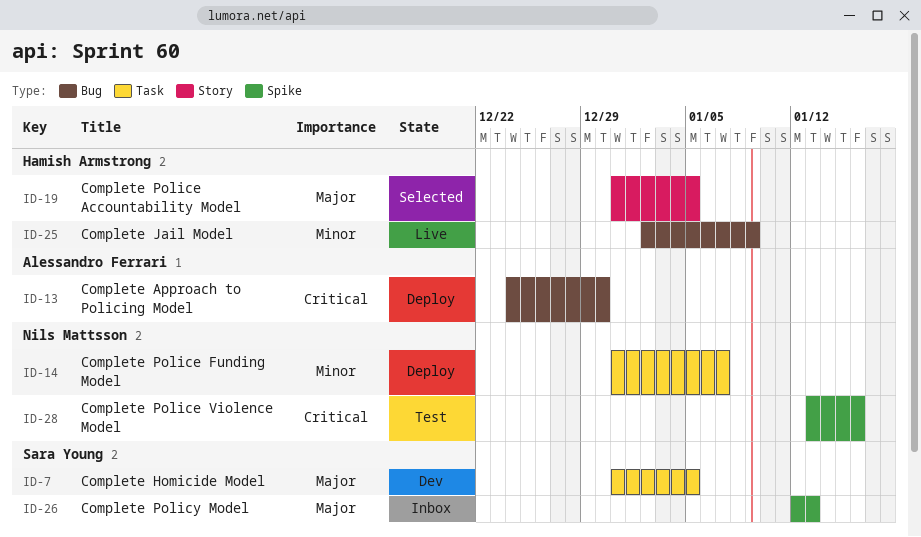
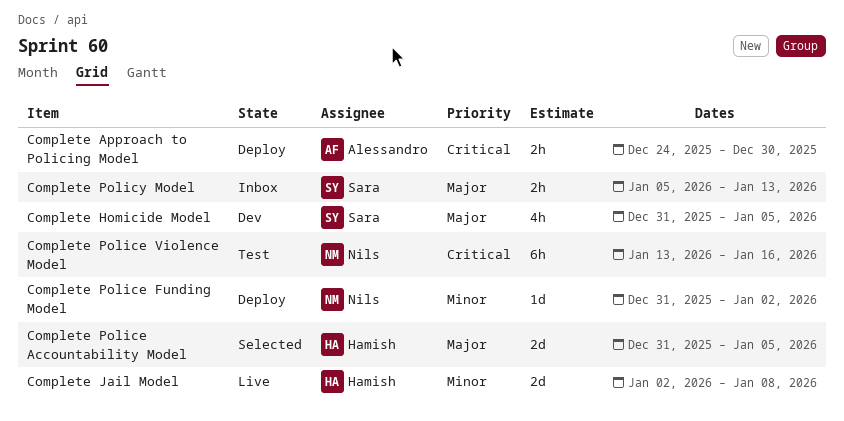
Complete Jail Model, due: Jan 9 -> Jan 8
Complete Police Funding Model, due: Jan 7 -> Jan 2
Complete Policy Model, start: Jan 12 -> Jan 5

